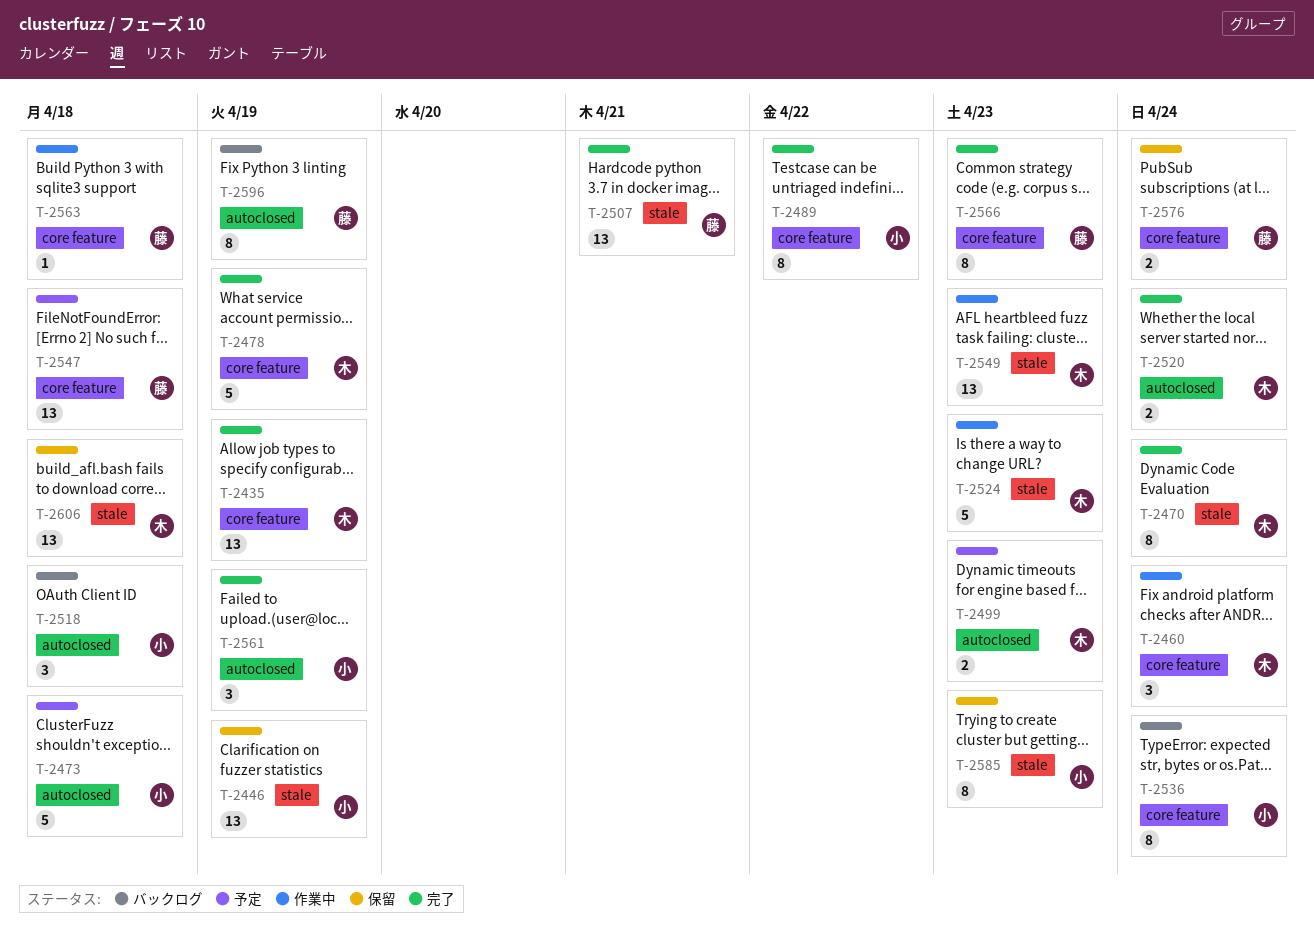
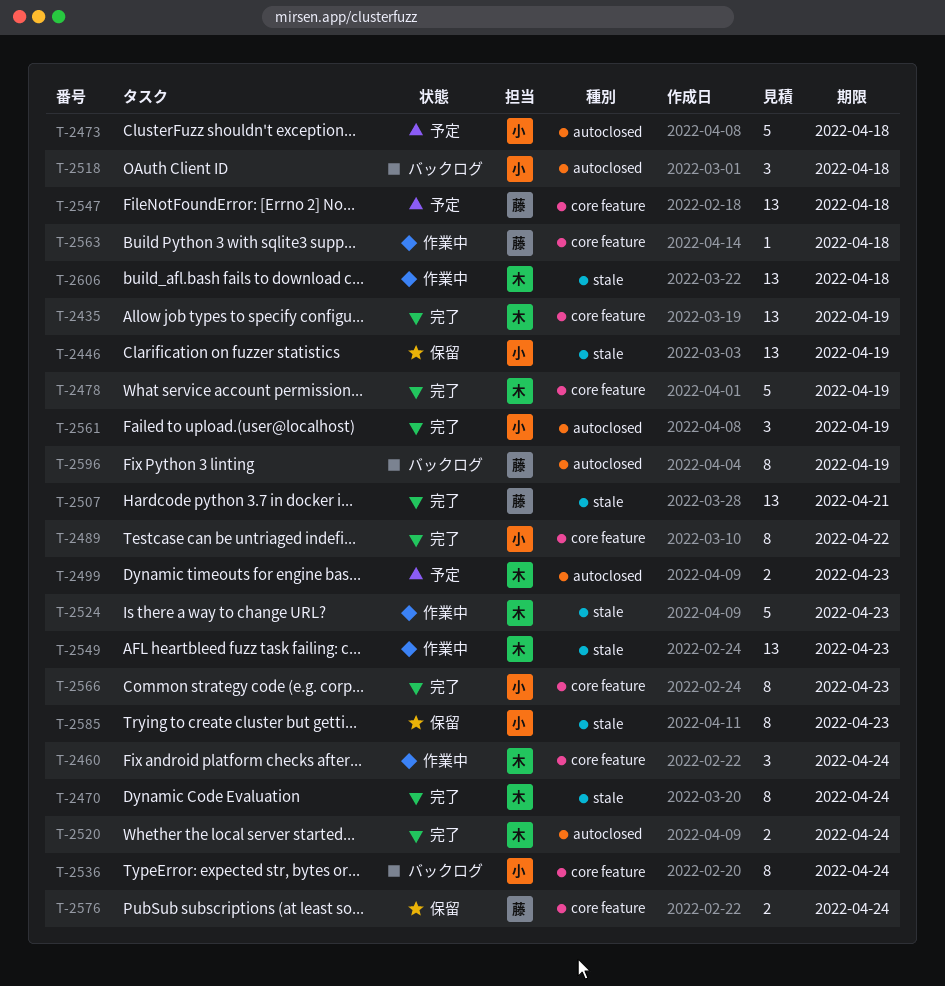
T-2566, owner: 藤 -> 小
T-2606, status: 保留 -> 作業中

